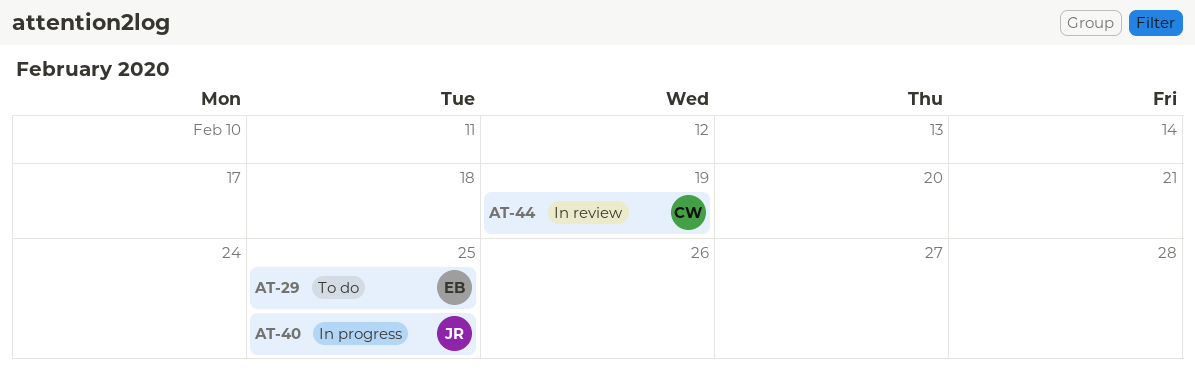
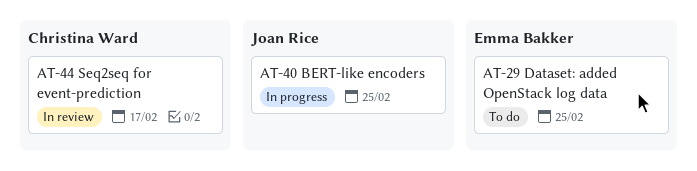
AT-44, due: Feb 19 -> Feb 17

